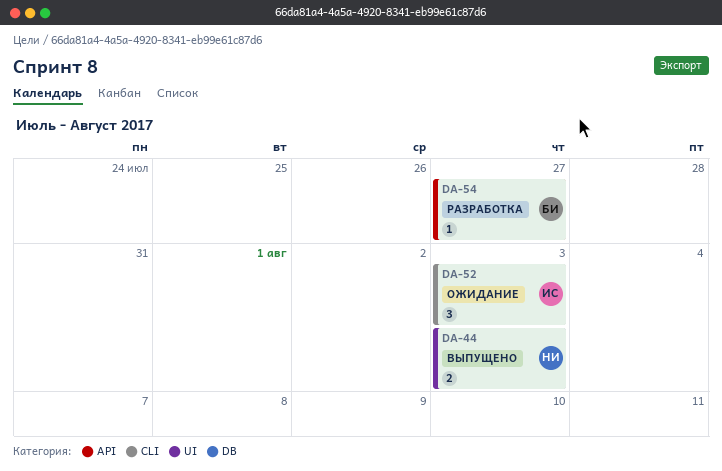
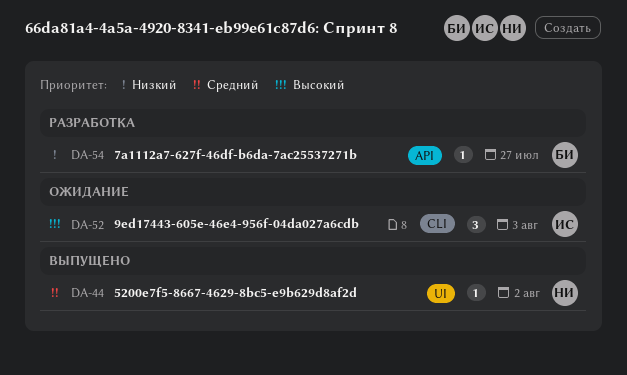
DA-44, estimate: 2 -> 1
DA-44, due: Aug 3 -> Aug 2

